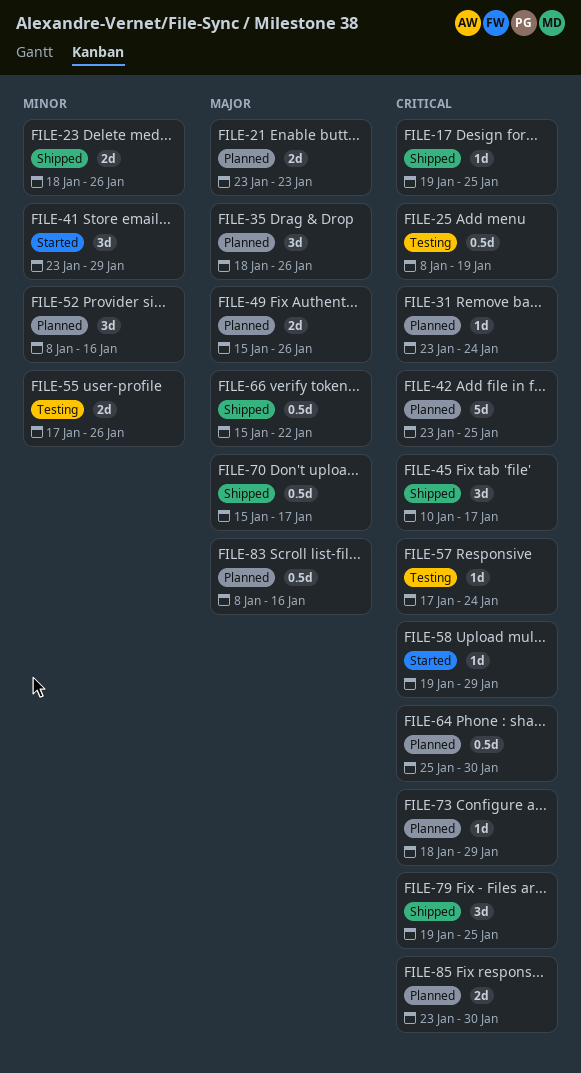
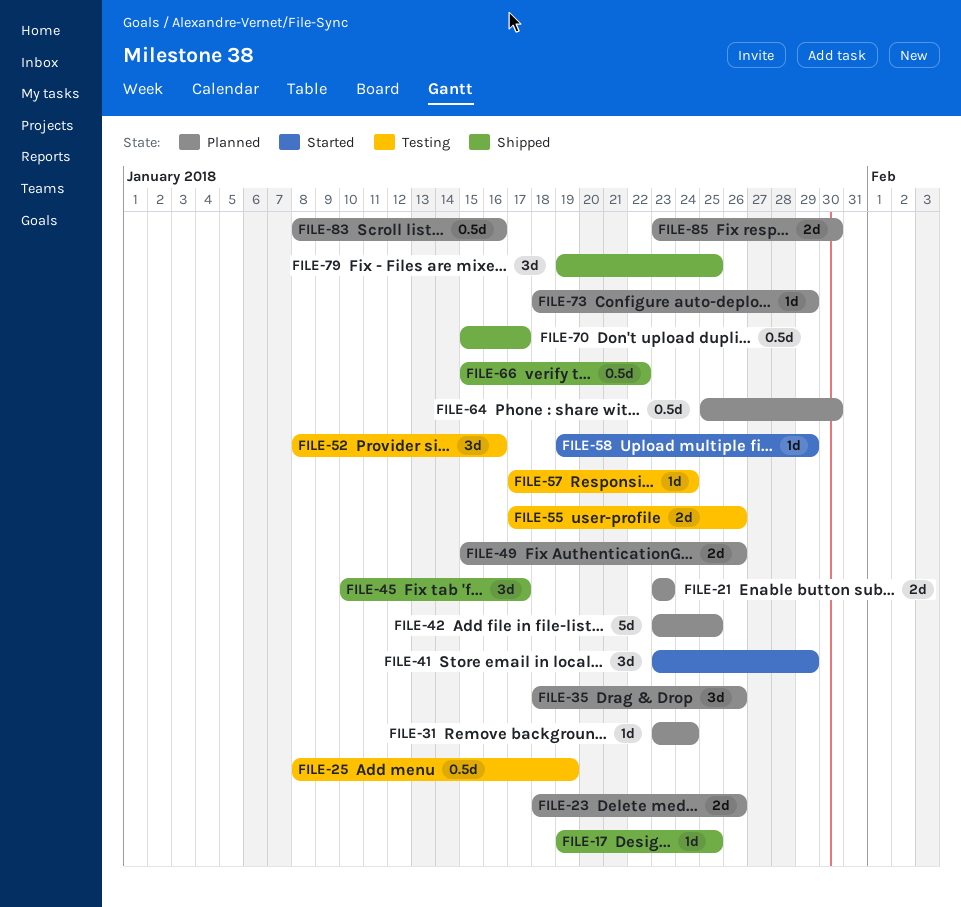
FILE-23, status: Shipped -> Planned
FILE-52, status: Planned -> Testing

